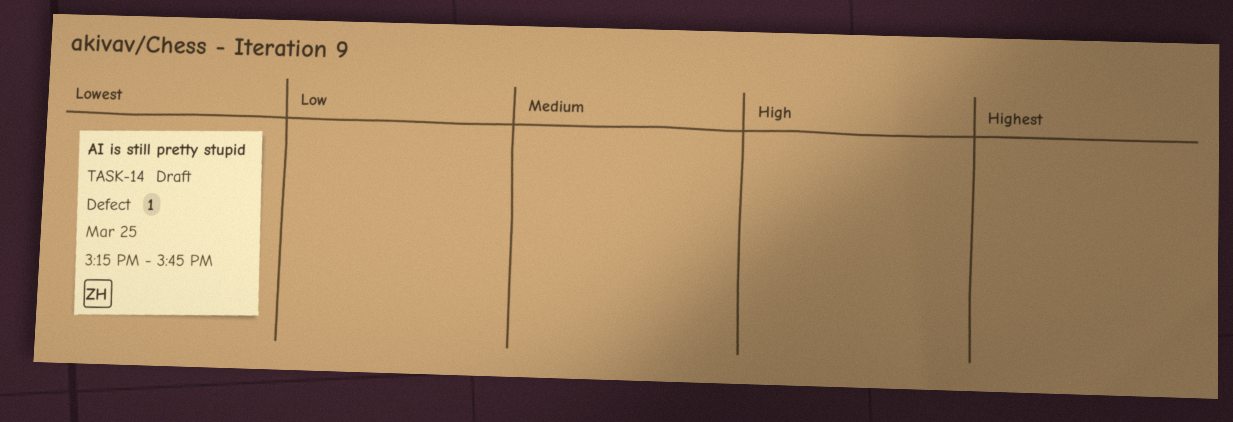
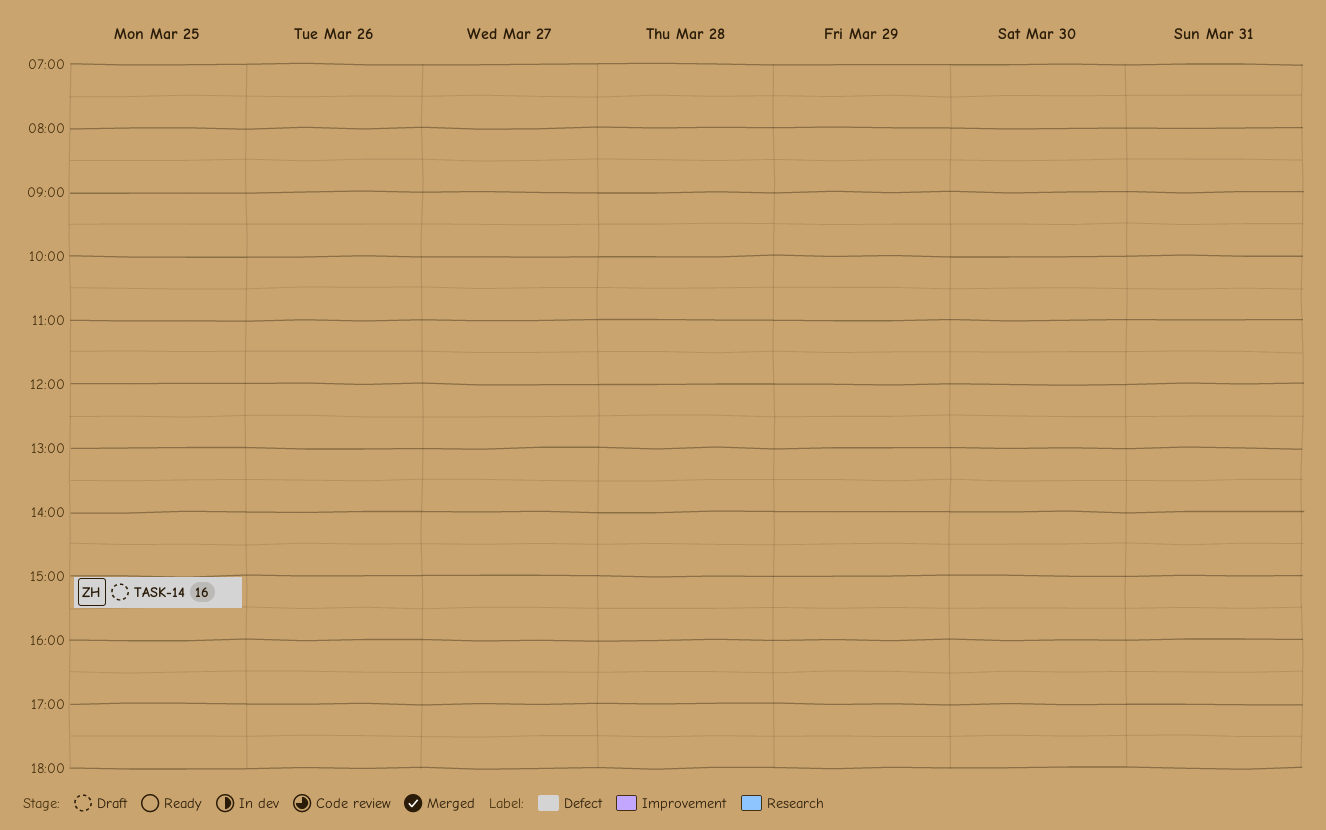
TASK-14, estimate: 1 -> 16
TASK-14, begins: 15:15 -> 15:00
TASK-14, ends: 15:45 -> 15:30

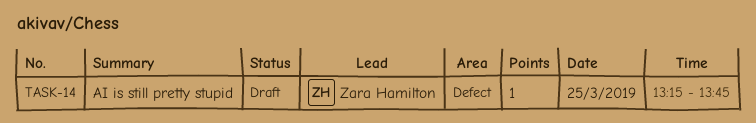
TASK-14, estimate: 16 -> 1
TASK-14, begins: 15:00 -> 13:15
TASK-14, ends: 15:30 -> 13:45

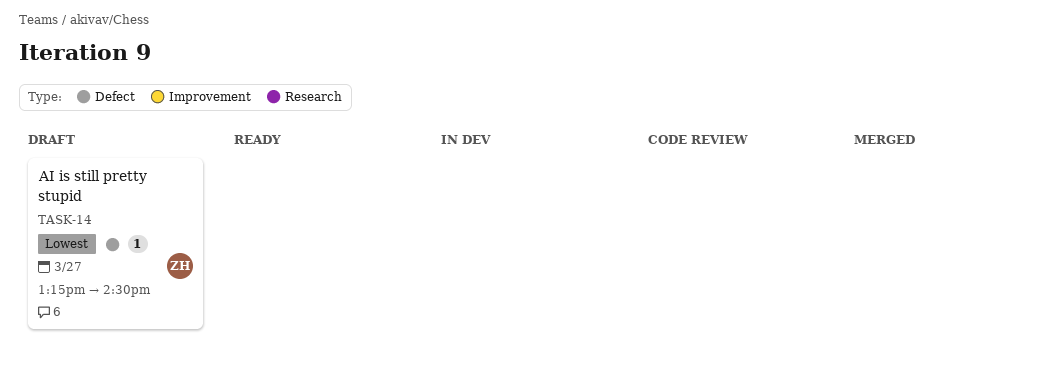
TASK-14, day: Mar 25 -> Mar 27
TASK-14, ends: 13:45 -> 14:30

